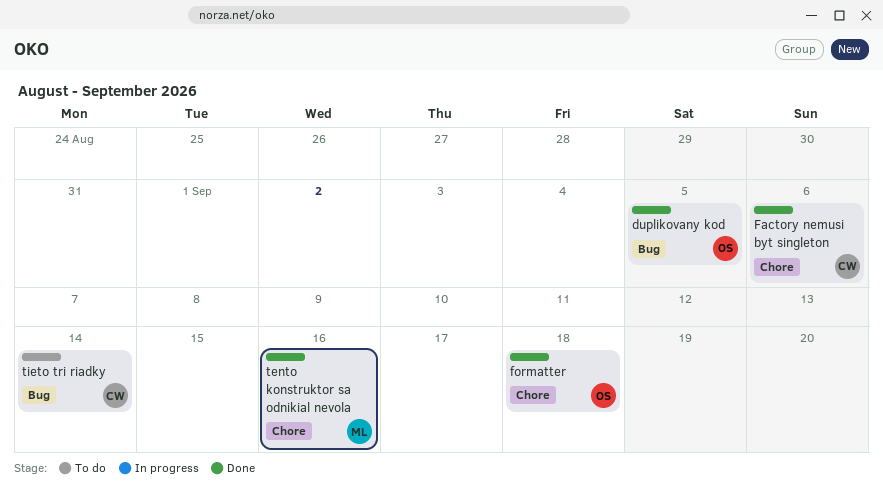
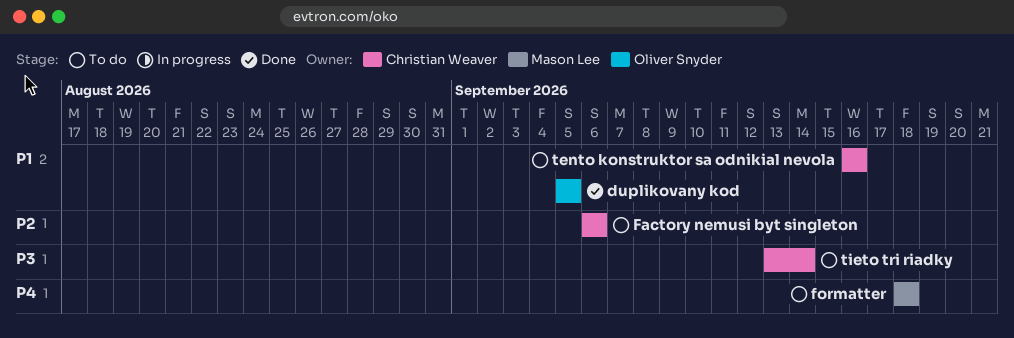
Factory nemusi byt singleton, status: Done -> To do
formatter, status: Done -> To do
formatter, owner: Oliver Snyder -> Mason Lee
tento konstruktor sa odnikial nevola, status: Done -> To do
tento konstruktor sa odnikial nevola, owner: Mason Lee -> Christian Weaver

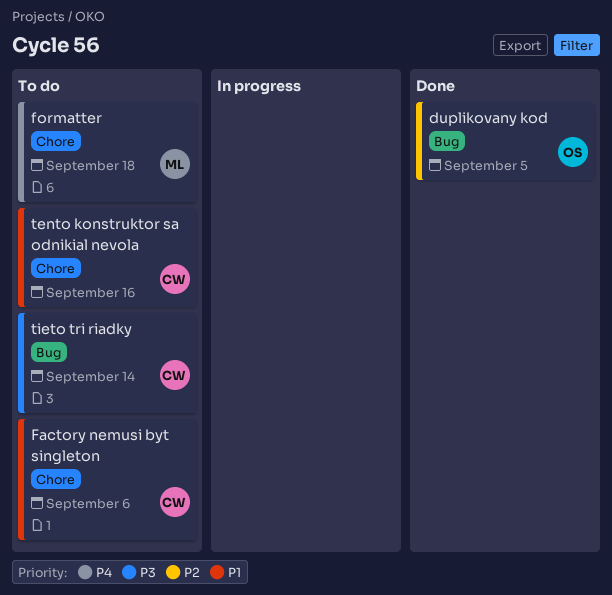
duplikovany kod, priority: P1 -> P2
Factory nemusi byt singleton, priority: P2 -> P1

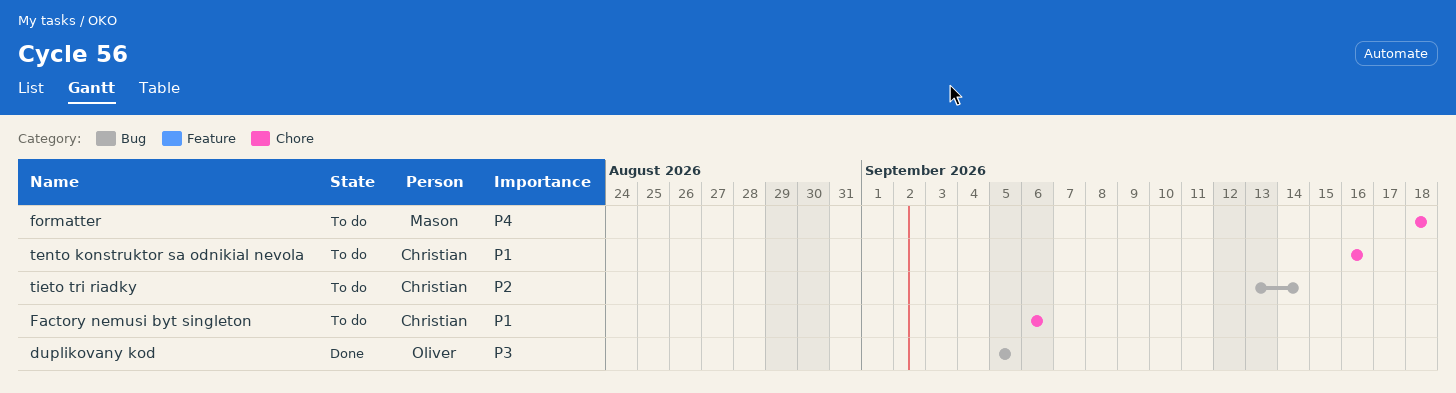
duplikovany kod, priority: P2 -> P3
tieto tri riadky, priority: P3 -> P2

